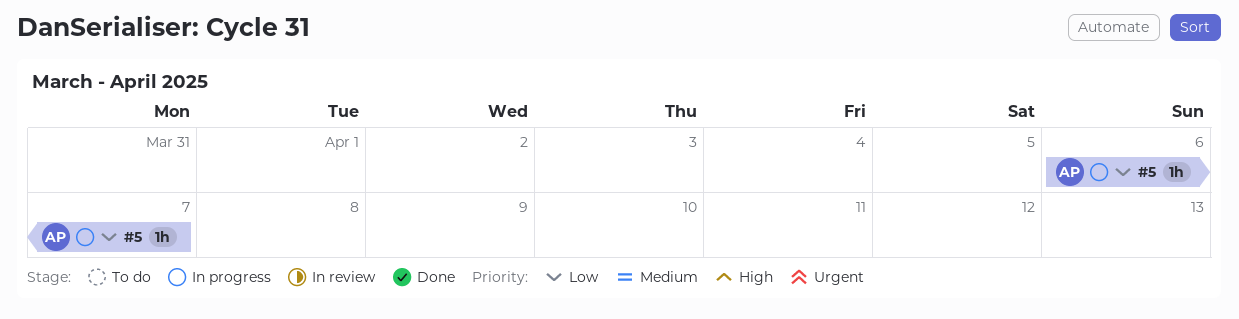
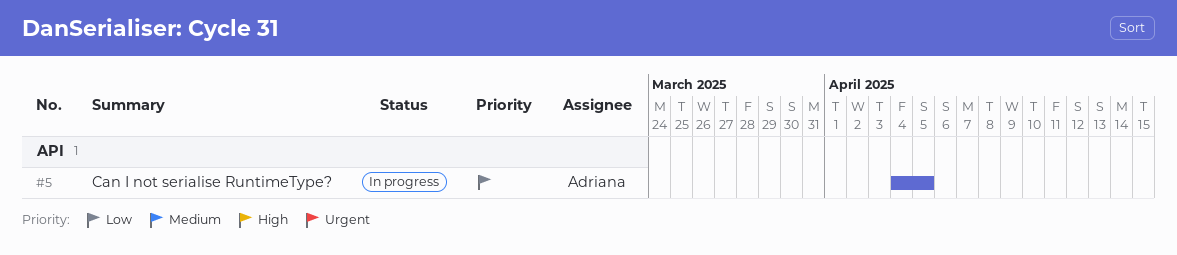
#5, start: Apr 6 -> Apr 4
#5, due: Apr 7 -> Apr 5

